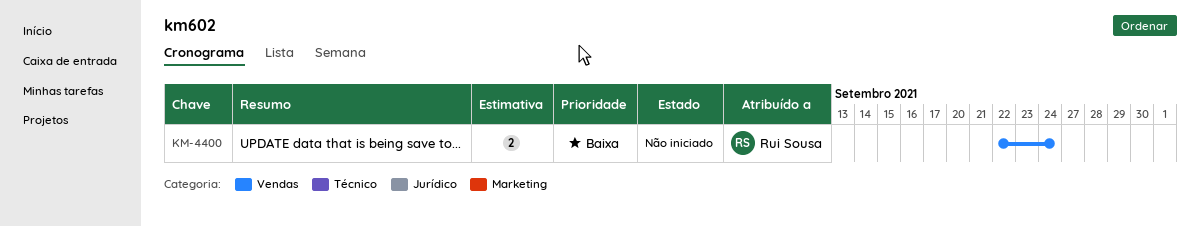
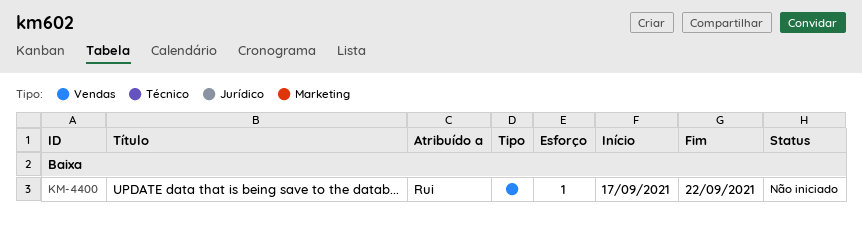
KM-4400, estimate: 2 -> 1
KM-4400, start: Sep 22 -> Sep 17
KM-4400, due: Sep 24 -> Sep 22

